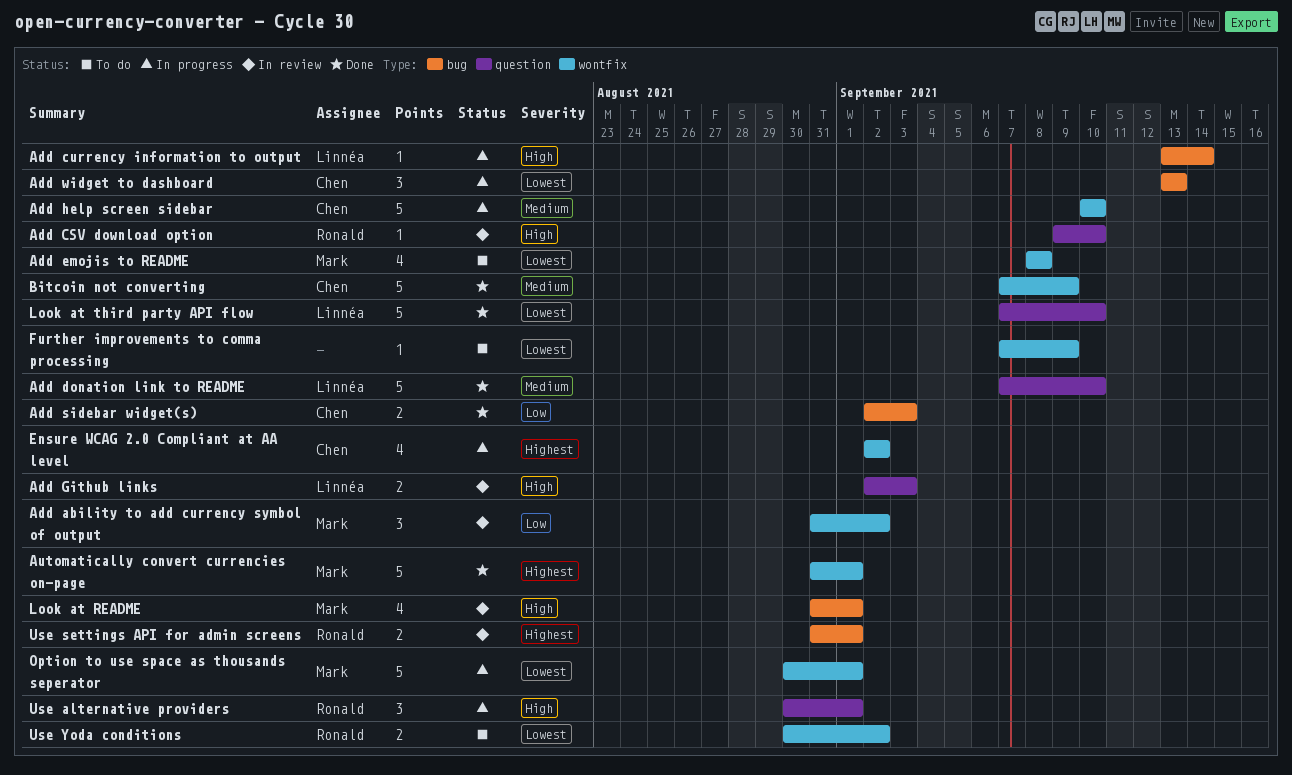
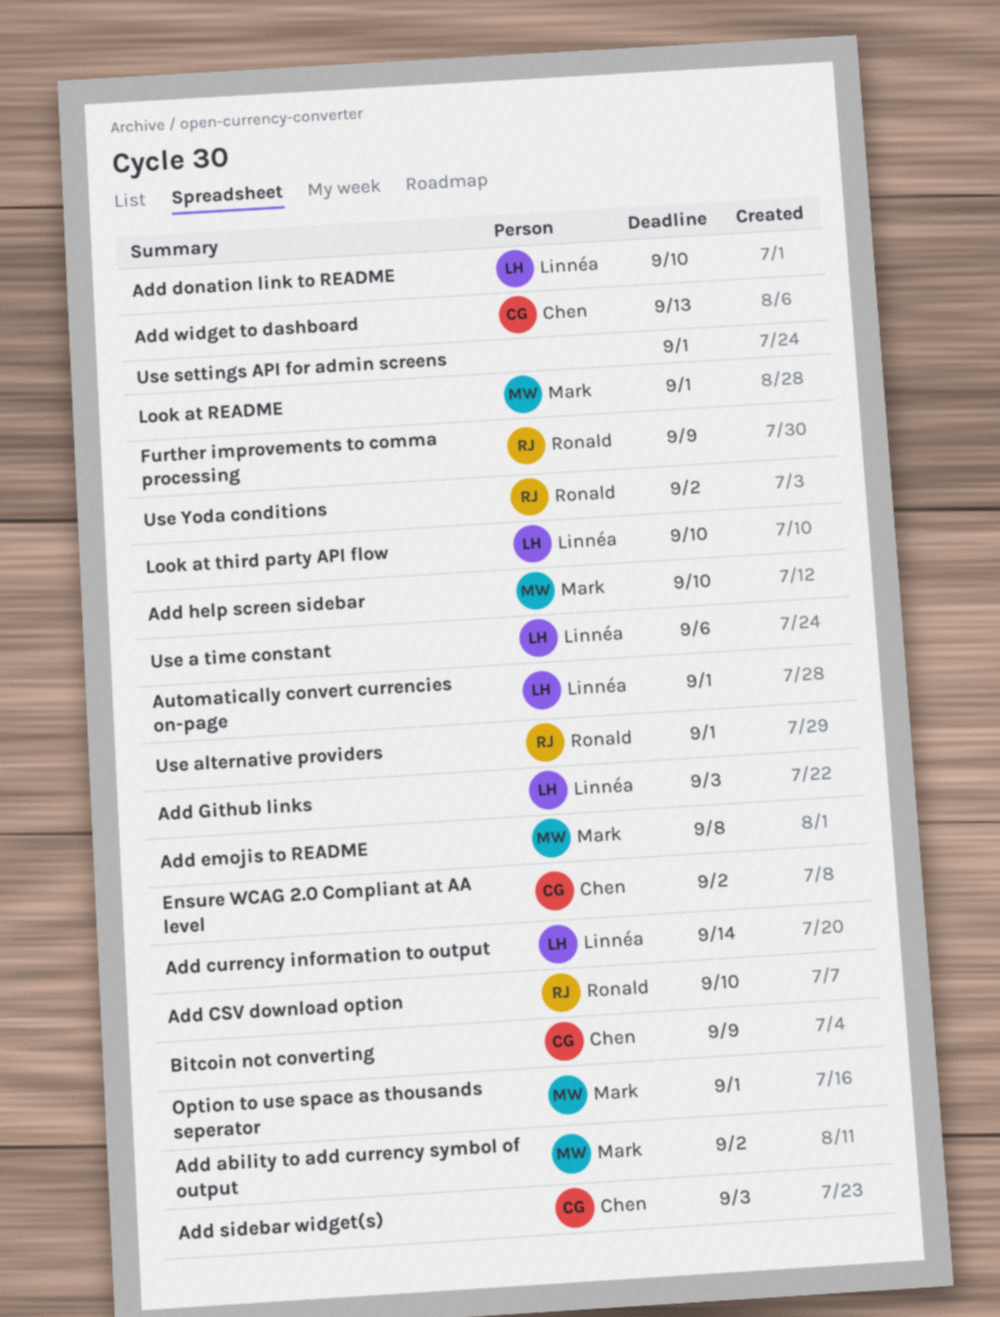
Add help screen sidebar, owner: Chen -> Mark
Automatically convert currencies on-page, owner: Mark -> Linnéa
Further improvements to comma processing, owner: none -> Ronald
Use a time constant: none -> present
Use settings API for admin screens, owner: Ronald -> none

